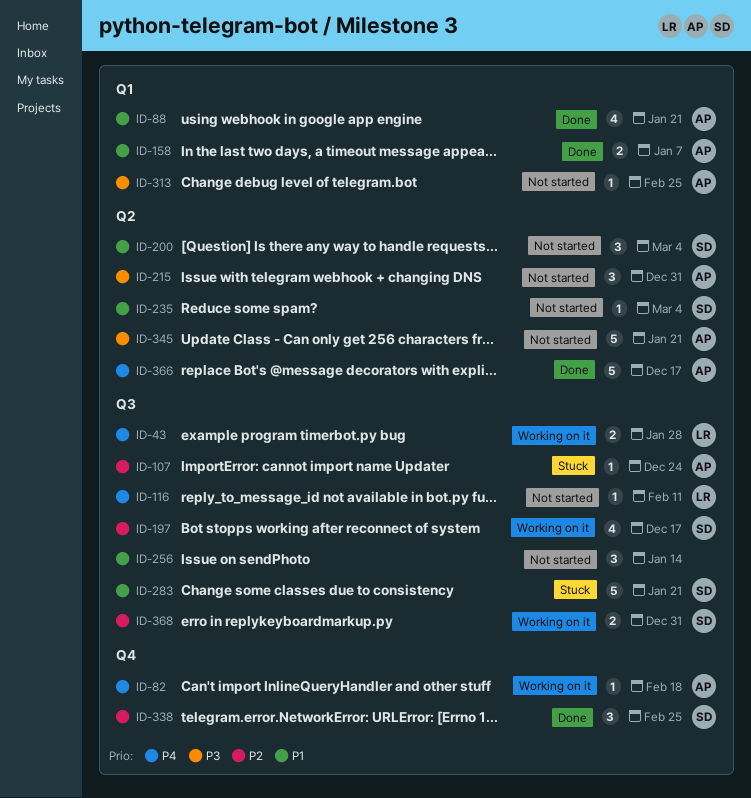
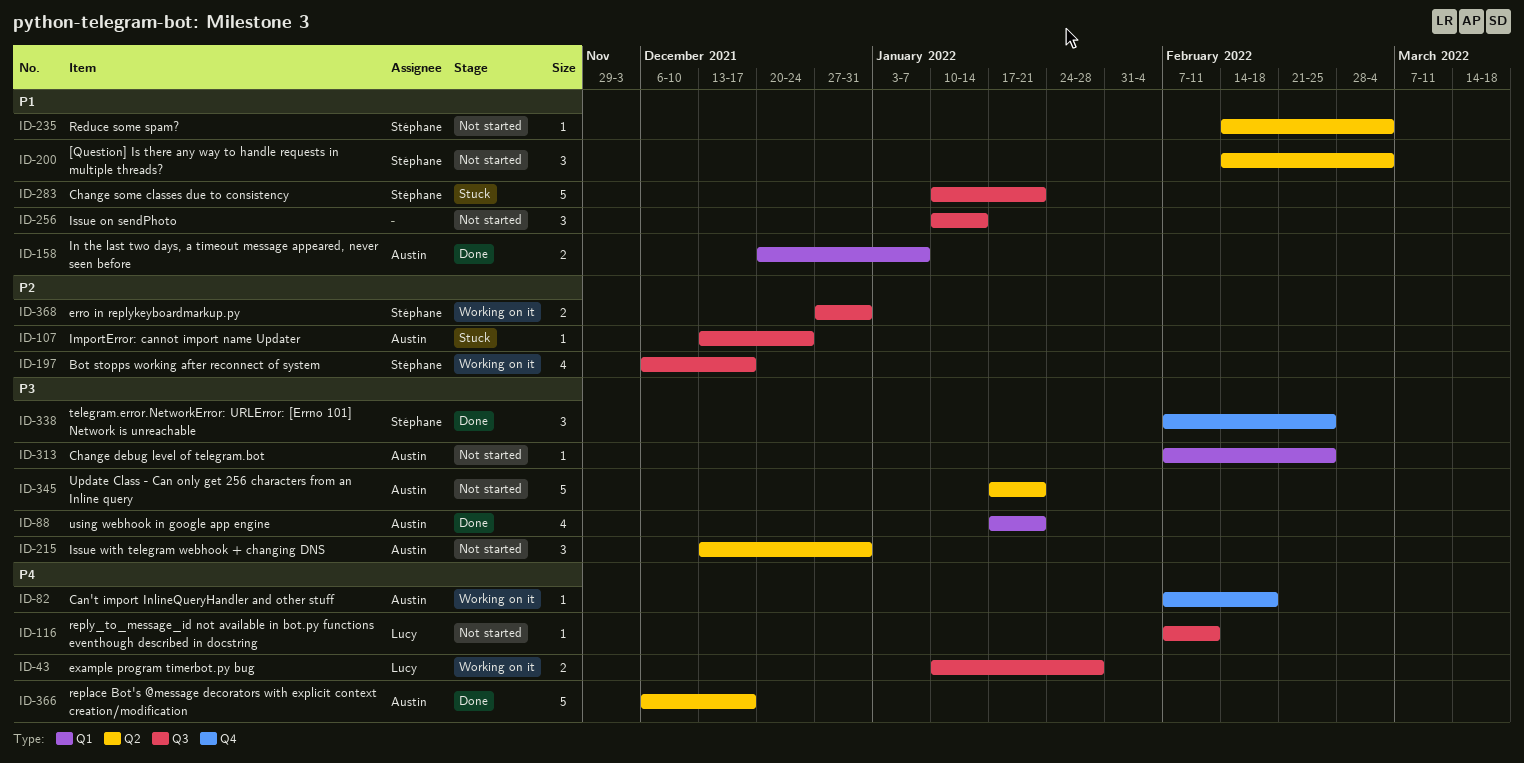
ID-88, priority: P1 -> P3
ID-338, priority: P2 -> P3

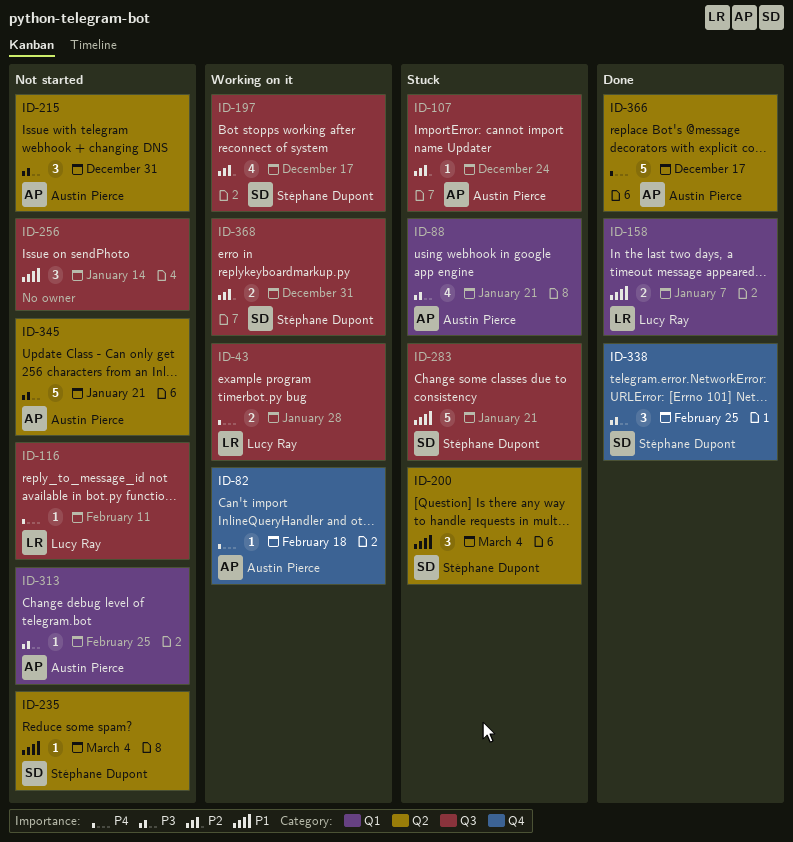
ID-88, status: Done -> Stuck
ID-158, owner: Austin Pierce -> Lucy Ray
ID-200, status: Not started -> Stuck

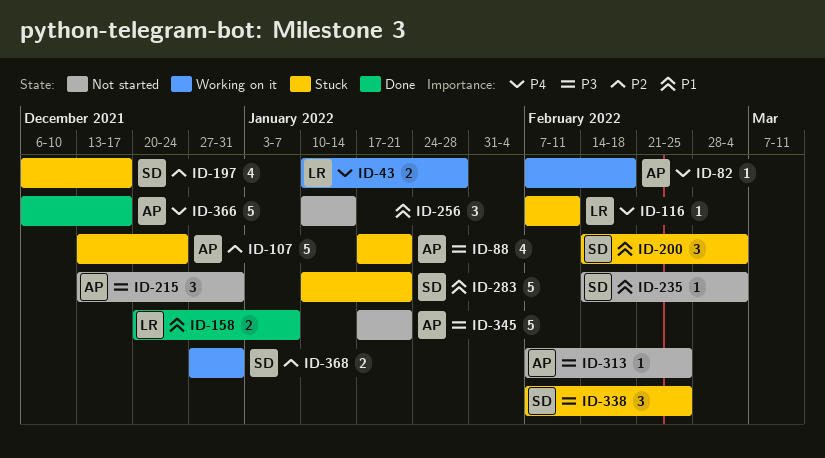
ID-107, estimate: 1 -> 5
ID-116, status: Not started -> Stuck
ID-197, status: Working on it -> Stuck
ID-338, status: Done -> Stuck

